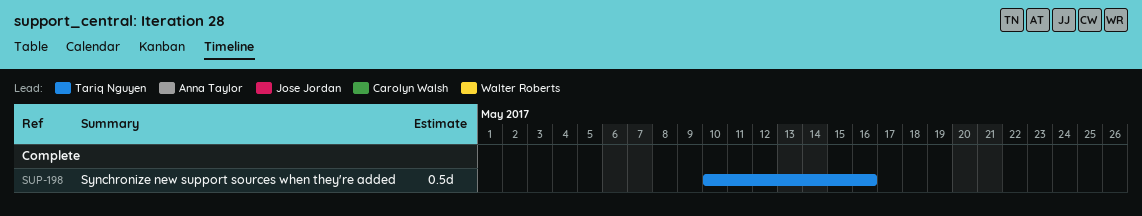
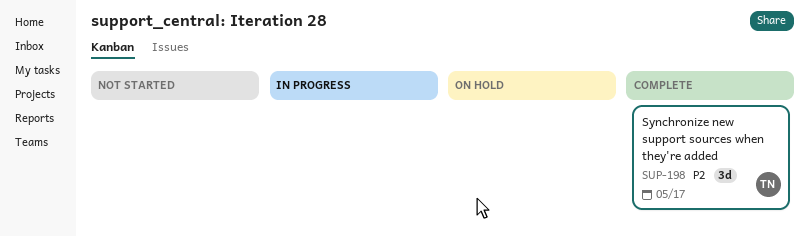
SUP-198, estimate: 0.5d -> 3d
SUP-198, due: May 16 -> May 17

